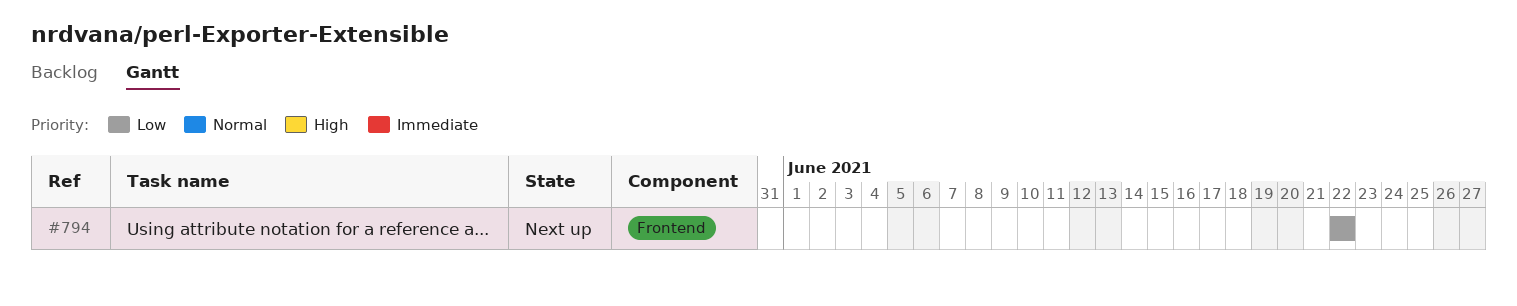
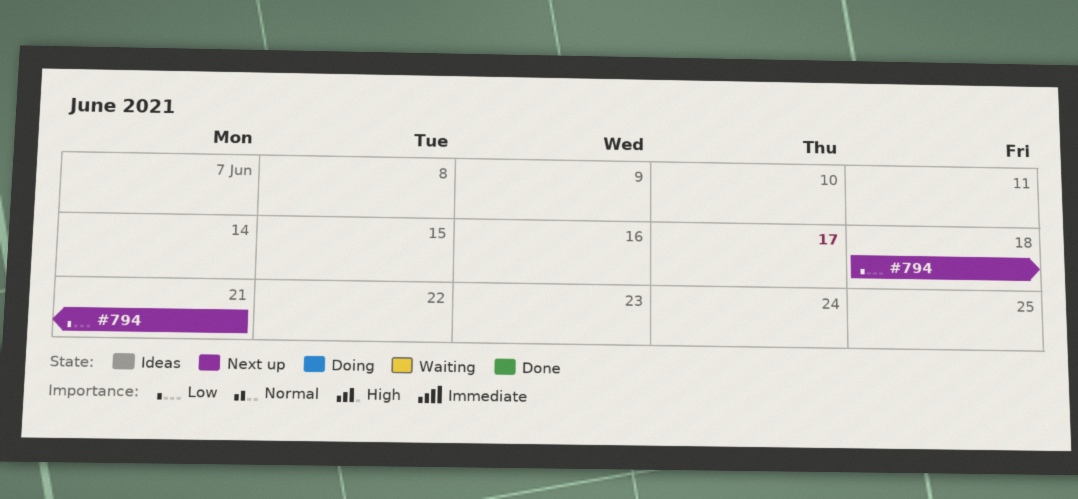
#794, start: Jun 22 -> Jun 18
#794, due: Jun 22 -> Jun 21

